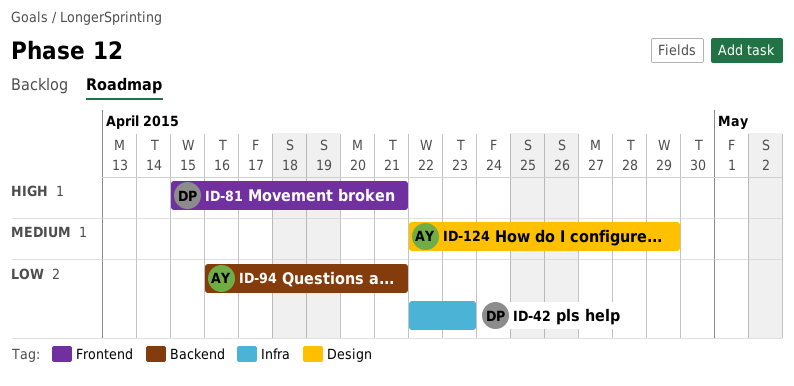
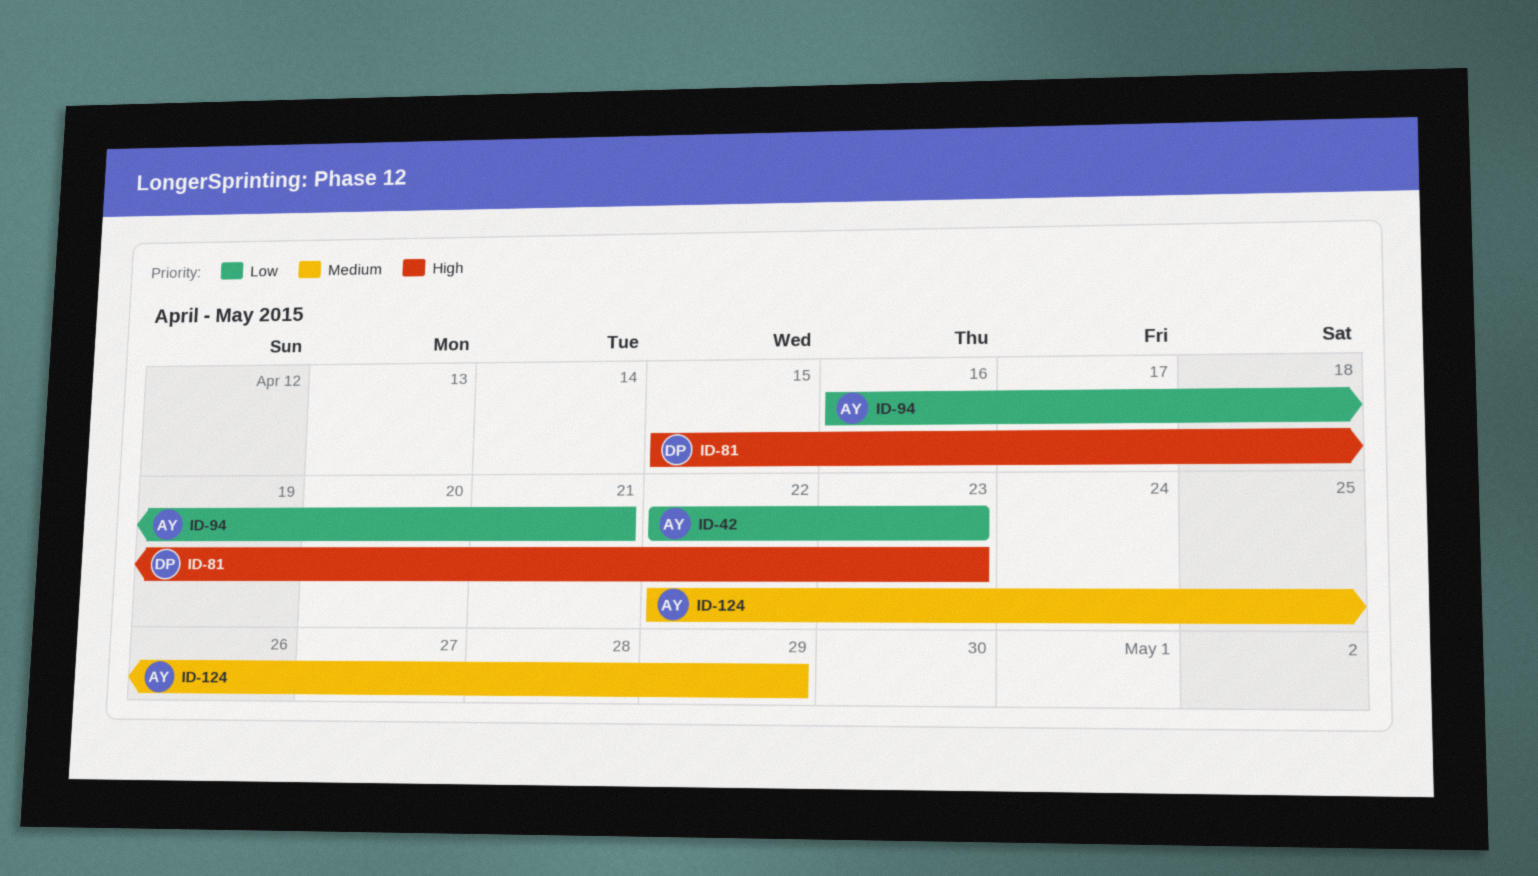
ID-42, owner: DP -> AY
ID-81, due: Apr 21 -> Apr 23

